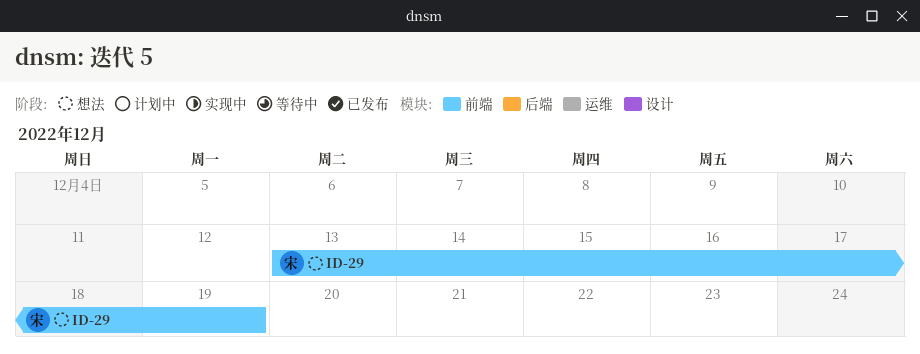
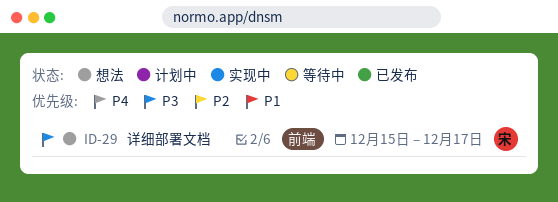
ID-29, start: Dec 13 -> Dec 15
ID-29, due: Dec 19 -> Dec 17

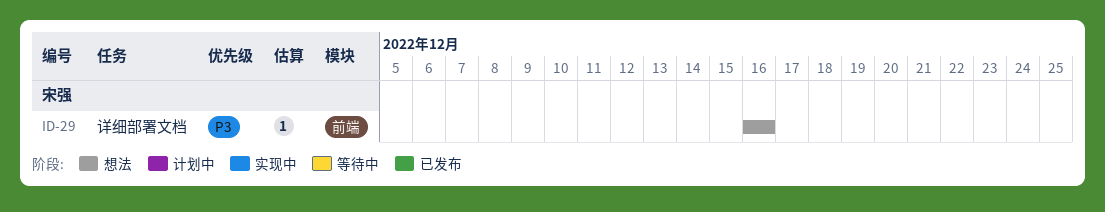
ID-29, start: Dec 15 -> Dec 16
ID-29, due: Dec 17 -> Dec 16

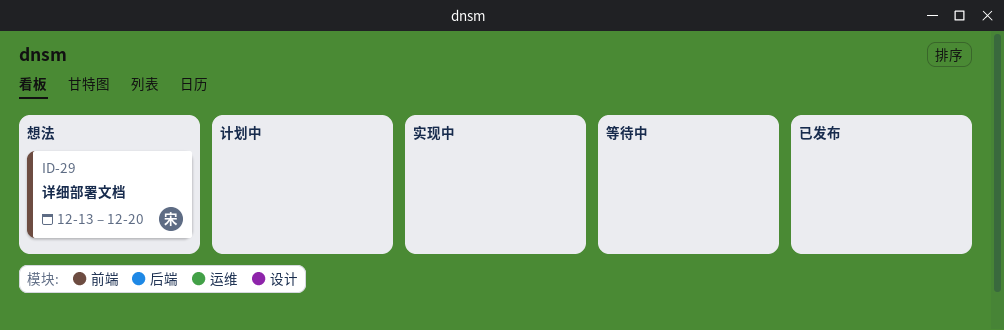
ID-29, start: Dec 16 -> Dec 13
ID-29, due: Dec 16 -> Dec 20

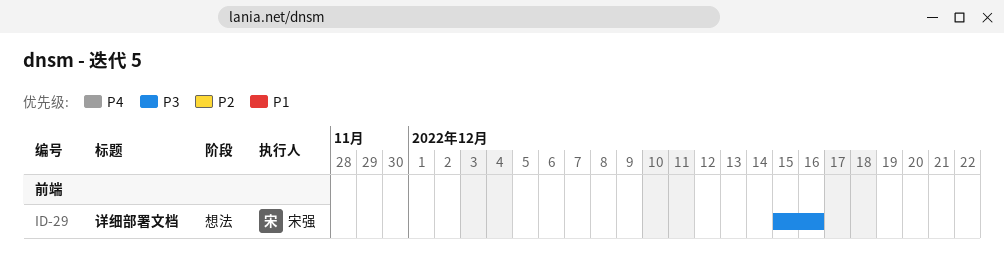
ID-29, start: Dec 13 -> Dec 15
ID-29, due: Dec 20 -> Dec 16

